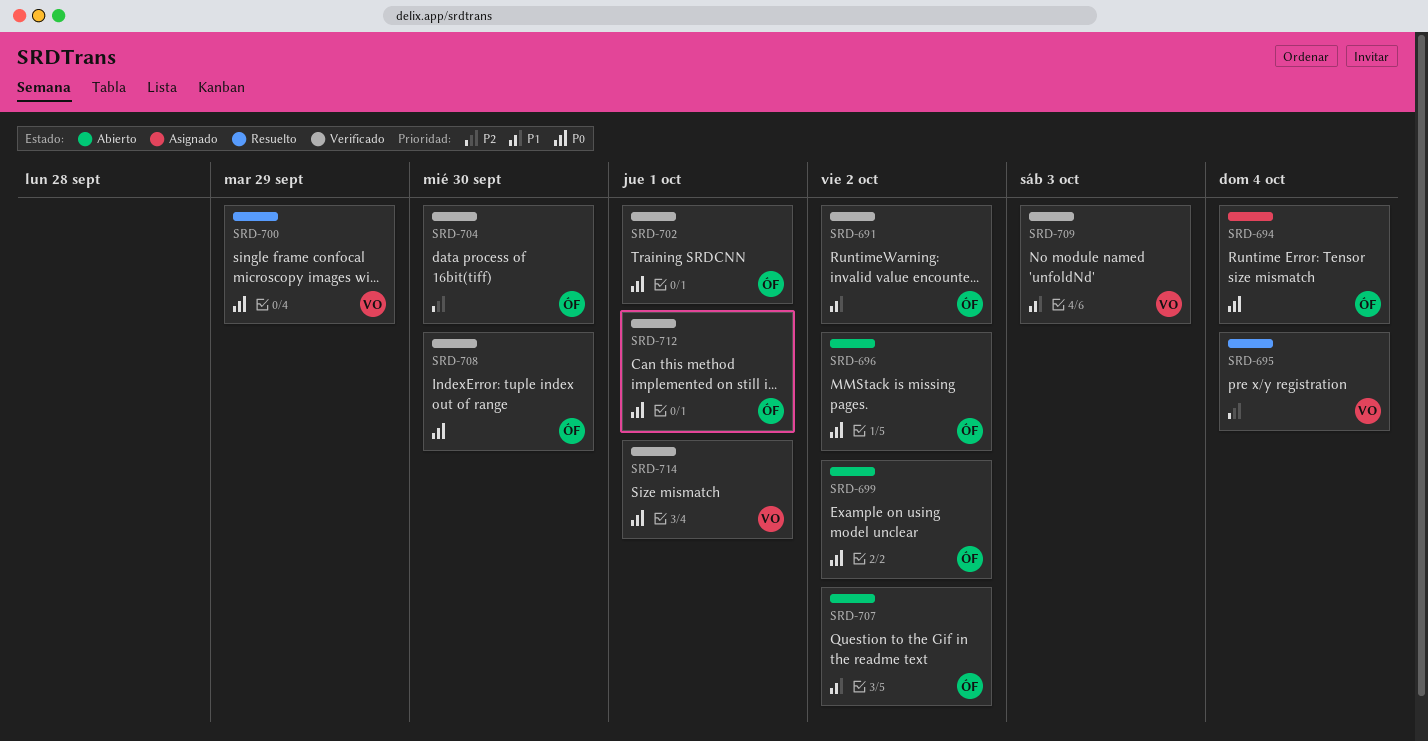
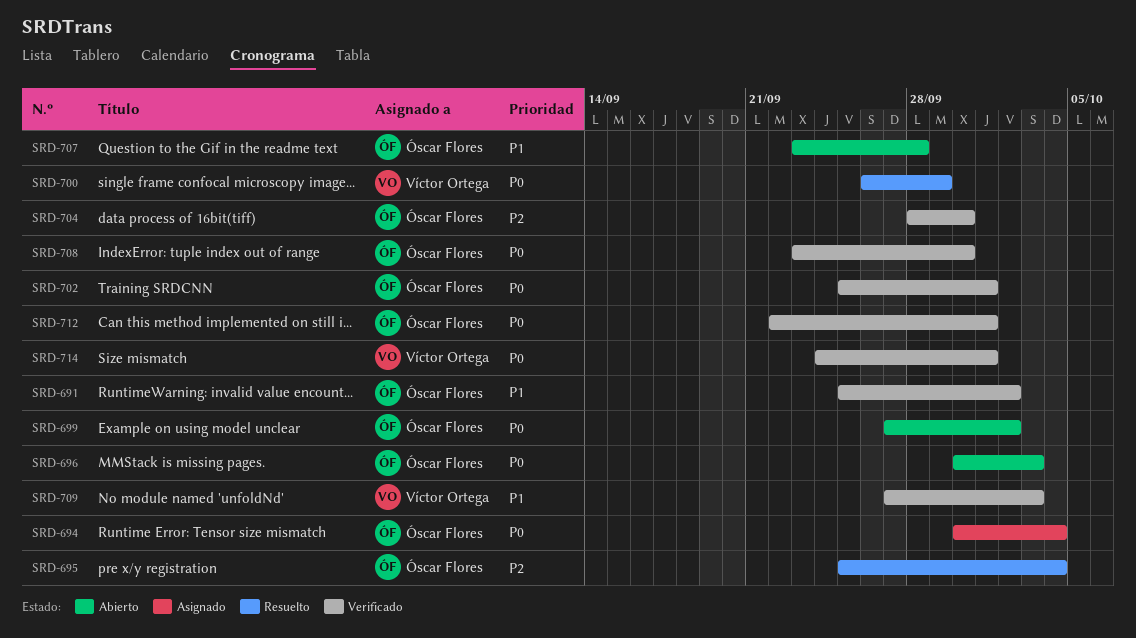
SRD-695, owner: Víctor Ortega -> Óscar Flores
SRD-696, due: Oct 2 -> Oct 3
SRD-707, due: Oct 2 -> Sep 28

